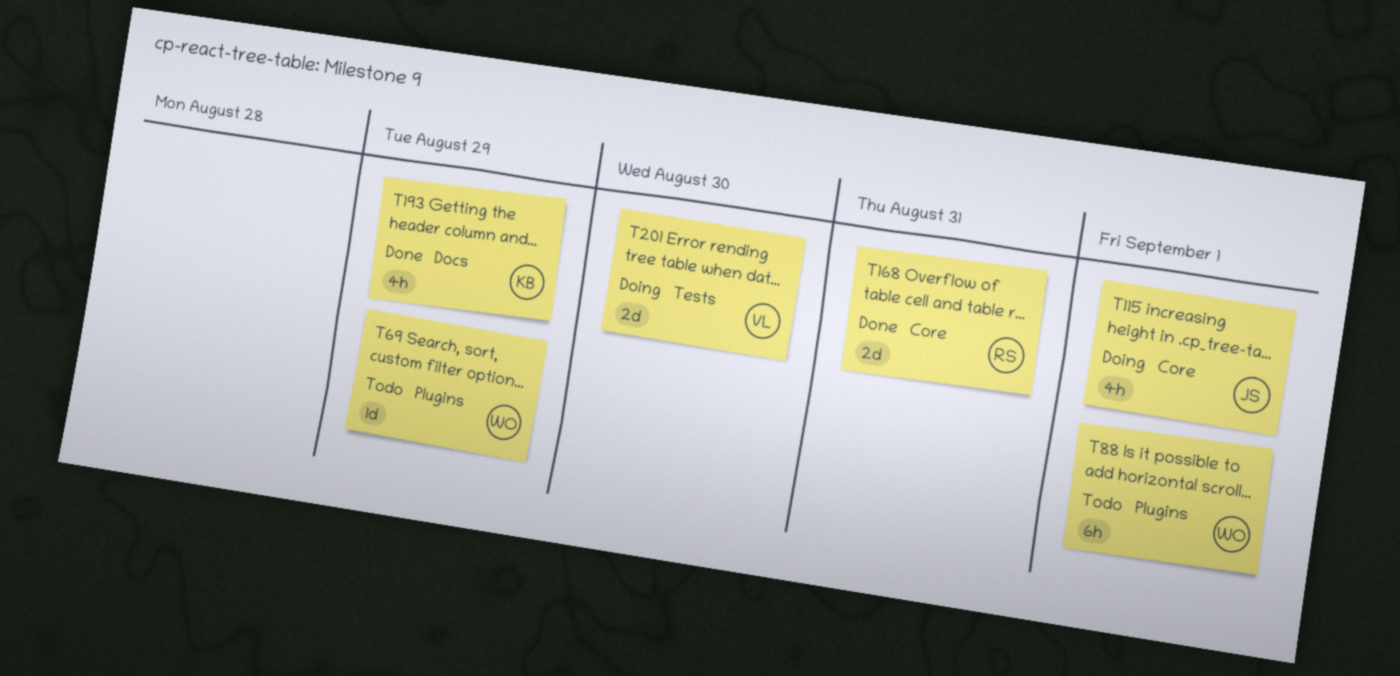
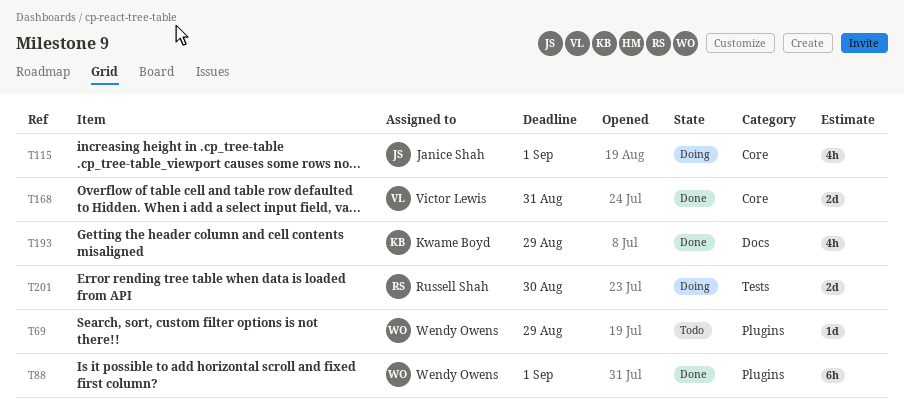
T88, status: Todo -> Done
T168, owner: Russell Shah -> Victor Lewis
T201, owner: Victor Lewis -> Russell Shah

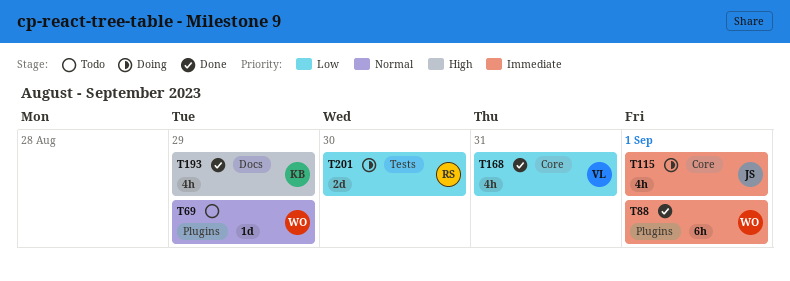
T168, estimate: 2d -> 4h

